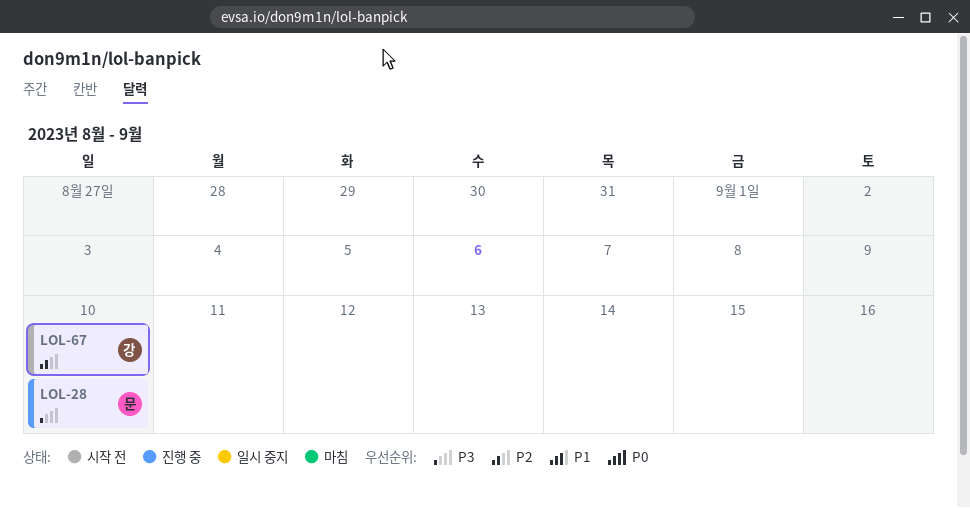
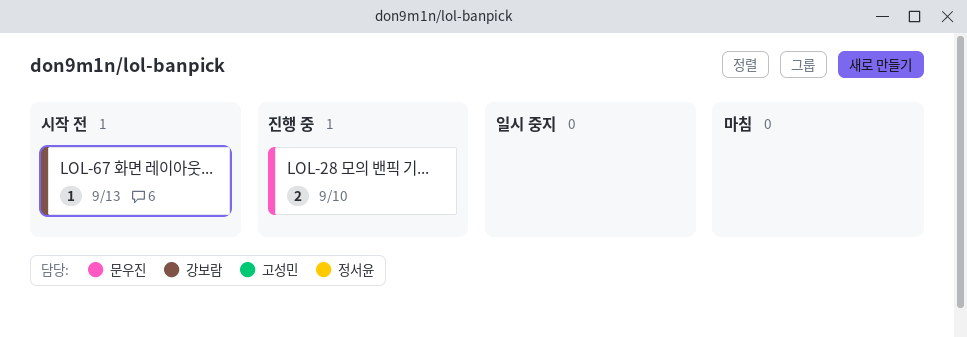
LOL-67, due: Sep 10 -> Sep 13

